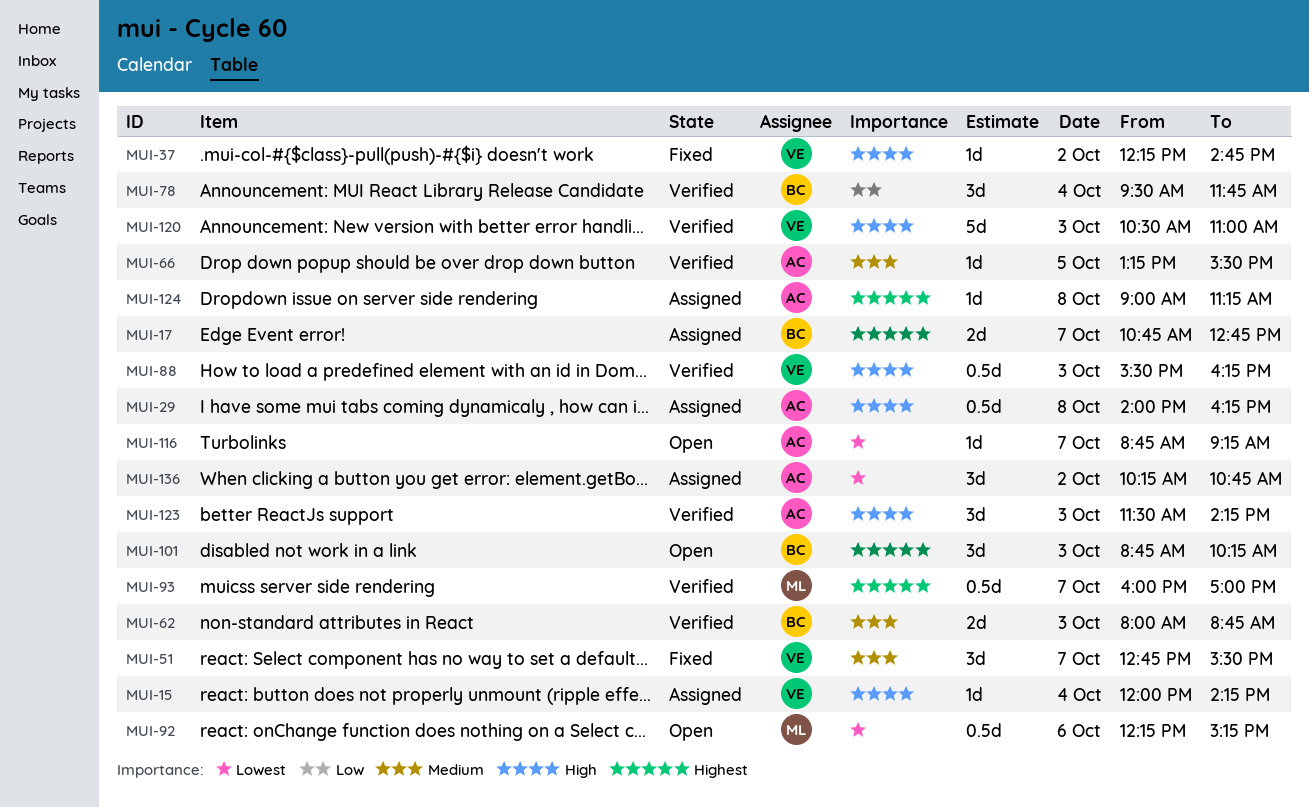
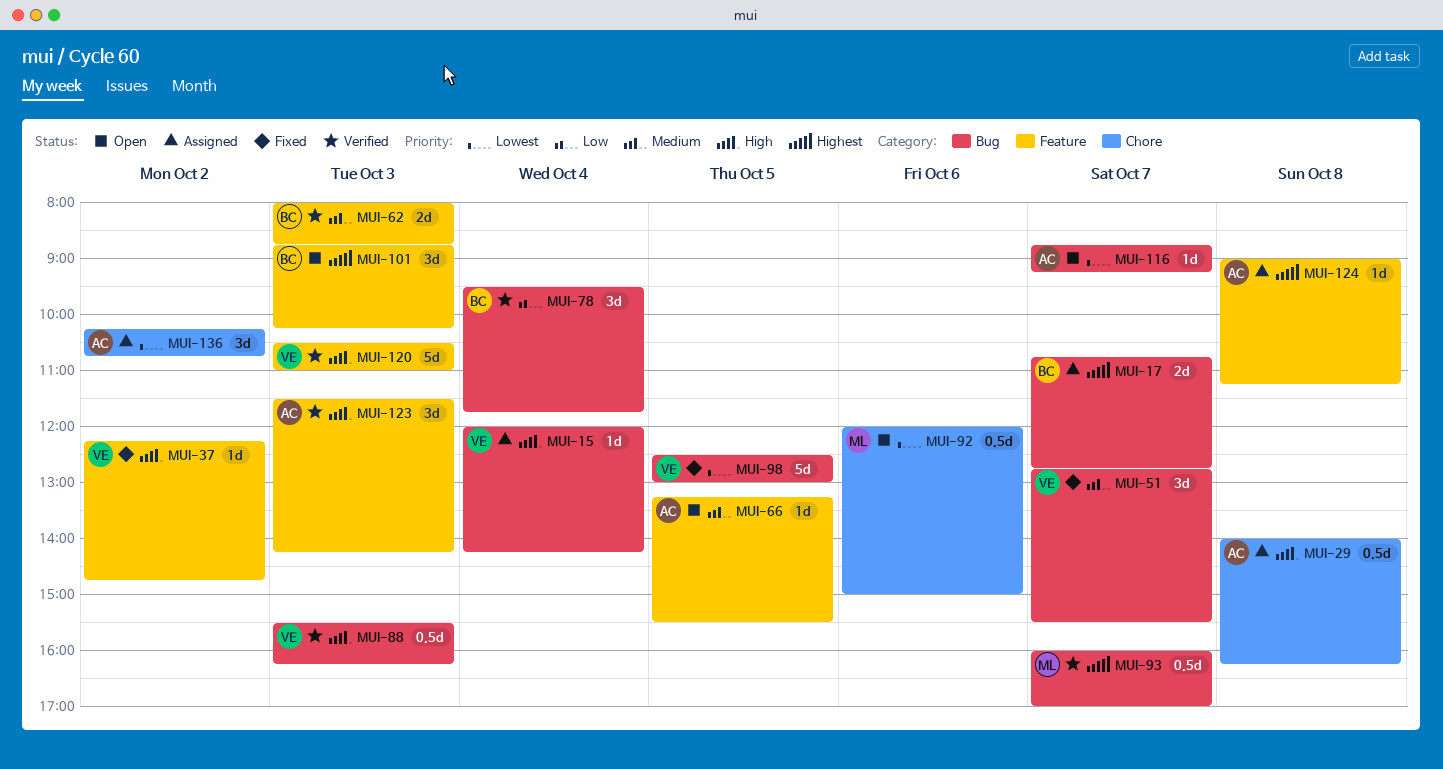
MUI-66, status: Verified -> Open
MUI-92, begins: 12:15 -> 12:00
MUI-92, ends: 15:15 -> 15:00
MUI-98: none -> present

